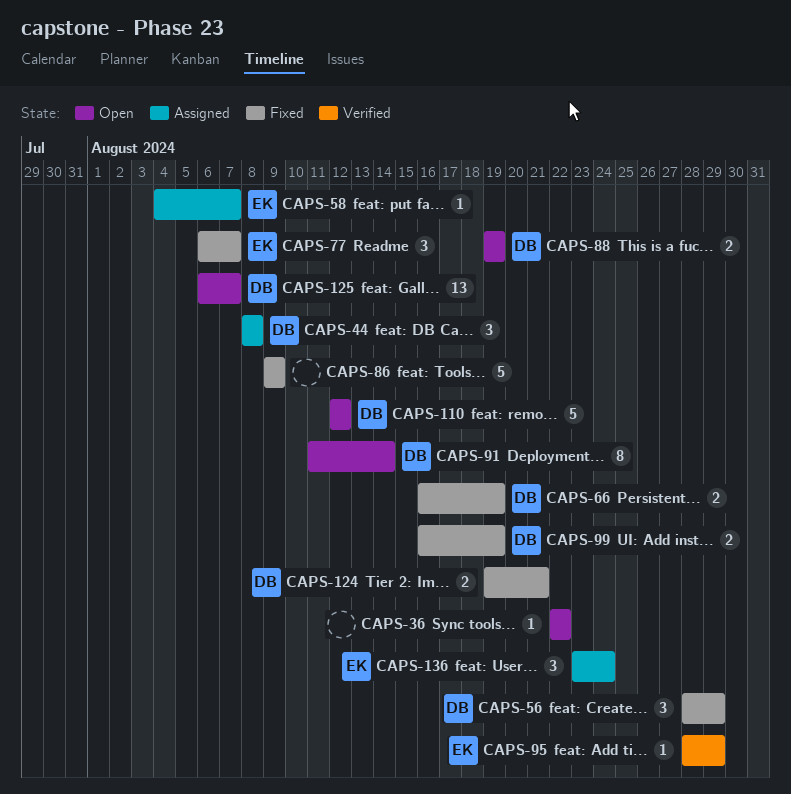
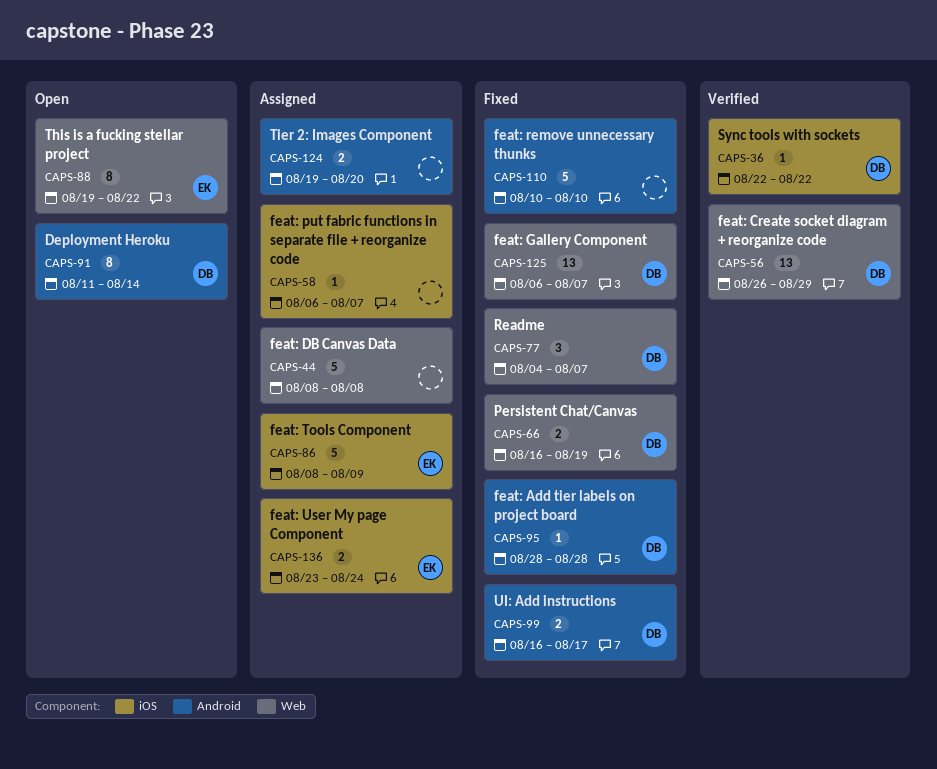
CAPS-36, status: Open -> Verified
CAPS-36, owner: none -> DB
CAPS-44, owner: DB -> none
CAPS-44, estimate: 3 -> 5
CAPS-56, status: Fixed -> Verified
CAPS-56, estimate: 3 -> 13
CAPS-56, start: Aug 28 -> Aug 26
CAPS-58, owner: EK -> none
CAPS-58, start: Aug 4 -> Aug 6
CAPS-77, owner: EK -> DB
CAPS-77, start: Aug 6 -> Aug 4
CAPS-86, status: Fixed -> Assigned
CAPS-86, owner: none -> EK
CAPS-86, start: Aug 9 -> Aug 8
CAPS-88, owner: DB -> EK
CAPS-88, estimate: 2 -> 8
CAPS-88, due: Aug 19 -> Aug 22
CAPS-95, status: Verified -> Fixed
CAPS-95, owner: EK -> DB
CAPS-95, due: Aug 29 -> Aug 28
CAPS-99, due: Aug 19 -> Aug 17
CAPS-110, status: Open -> Fixed
CAPS-110, owner: DB -> none
CAPS-110, start: Aug 12 -> Aug 10
CAPS-110, due: Aug 12 -> Aug 10
CAPS-124, status: Fixed -> Assigned
CAPS-124, owner: DB -> none
CAPS-124, due: Aug 21 -> Aug 20
CAPS-125, status: Open -> Fixed
CAPS-136, estimate: 3 -> 2

